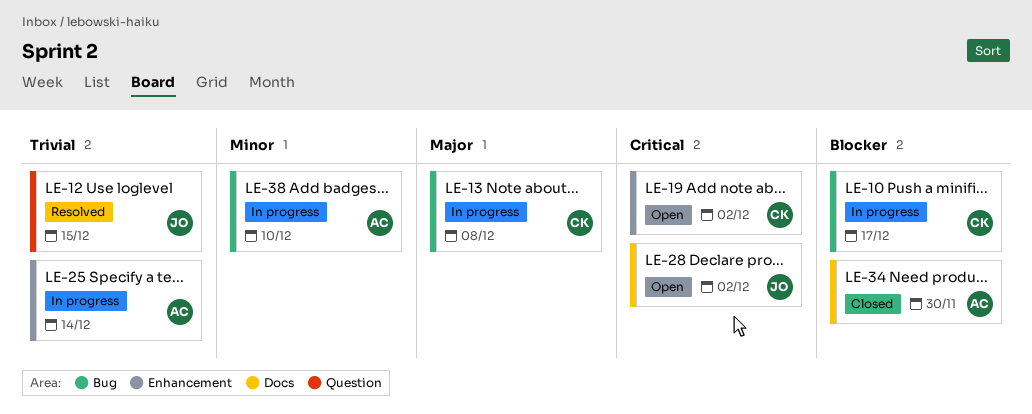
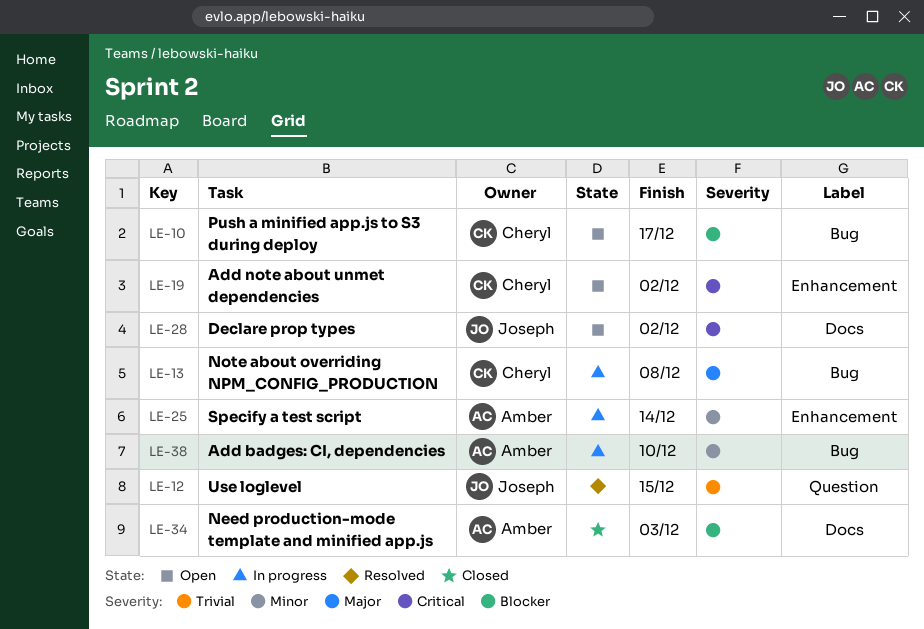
LE-10, status: In progress -> Open
LE-25, priority: Trivial -> Minor
LE-34, due: Nov 30 -> Dec 3

